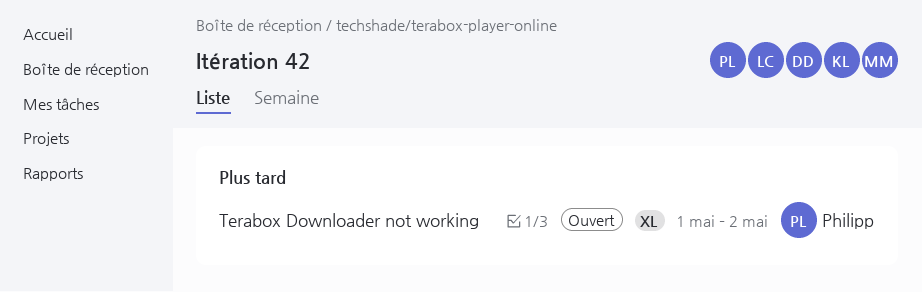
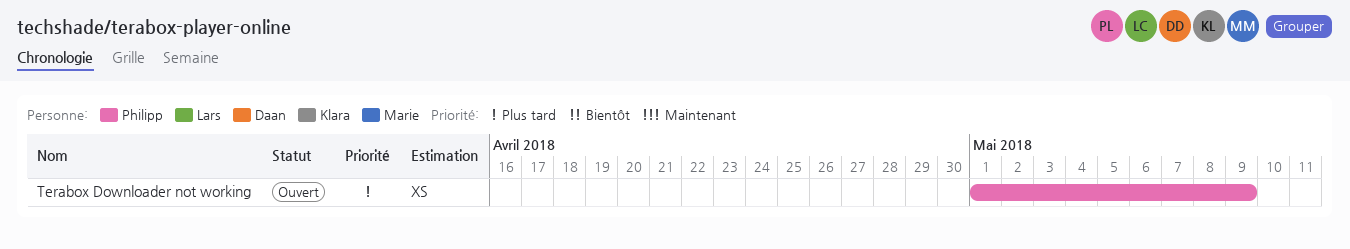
Terabox Downloader not working, estimate: XL -> XS
Terabox Downloader not working, due: May 2 -> May 9

